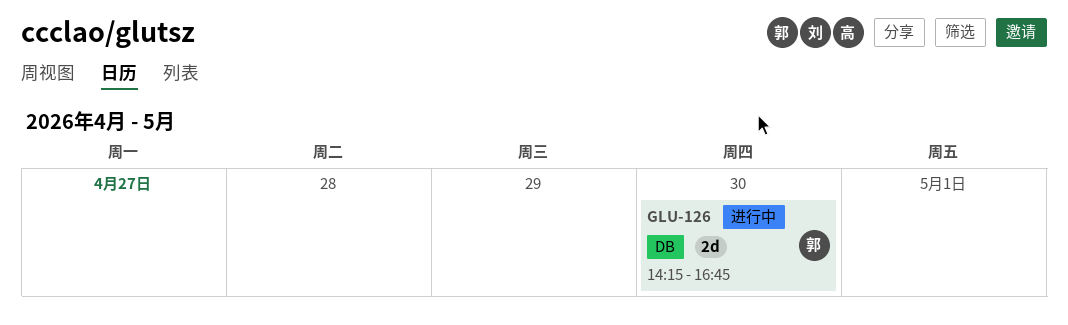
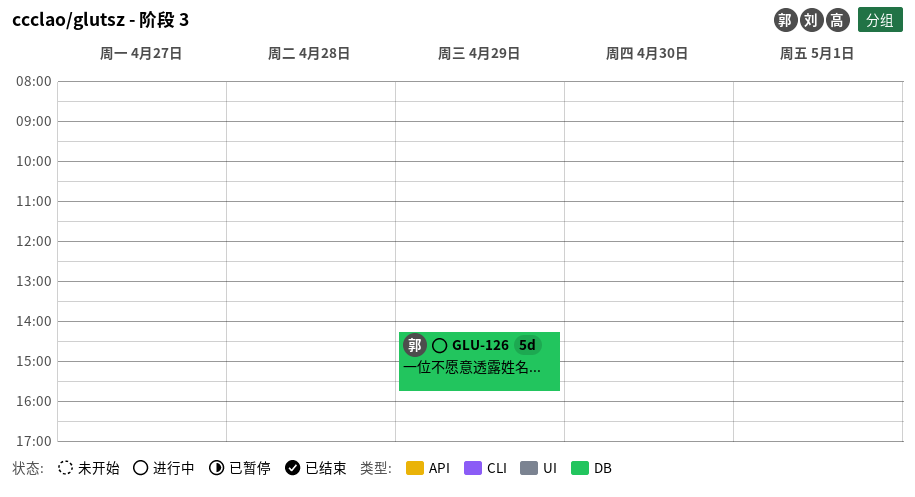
GLU-126, estimate: 2d -> 5d
GLU-126, day: Apr 30 -> Apr 29
GLU-126, ends: 16:45 -> 15:45

